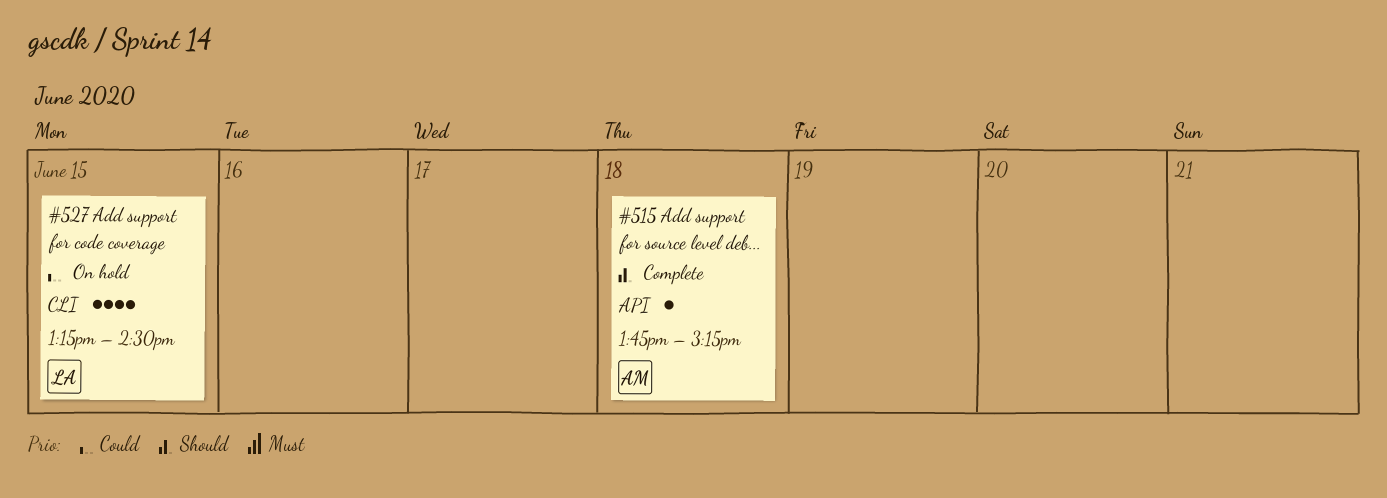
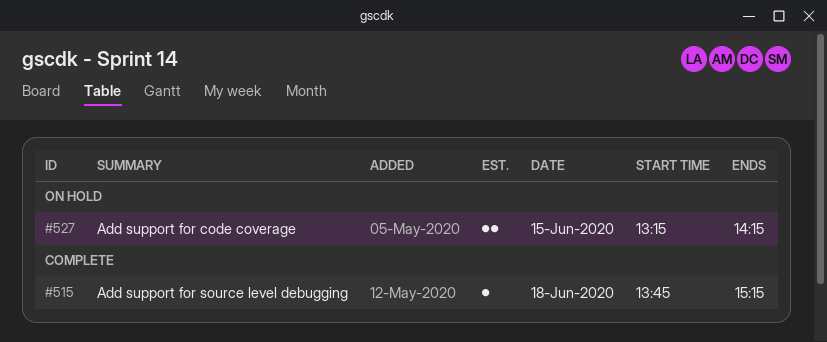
#527, estimate: 4 -> 2
#527, ends: 14:30 -> 14:15

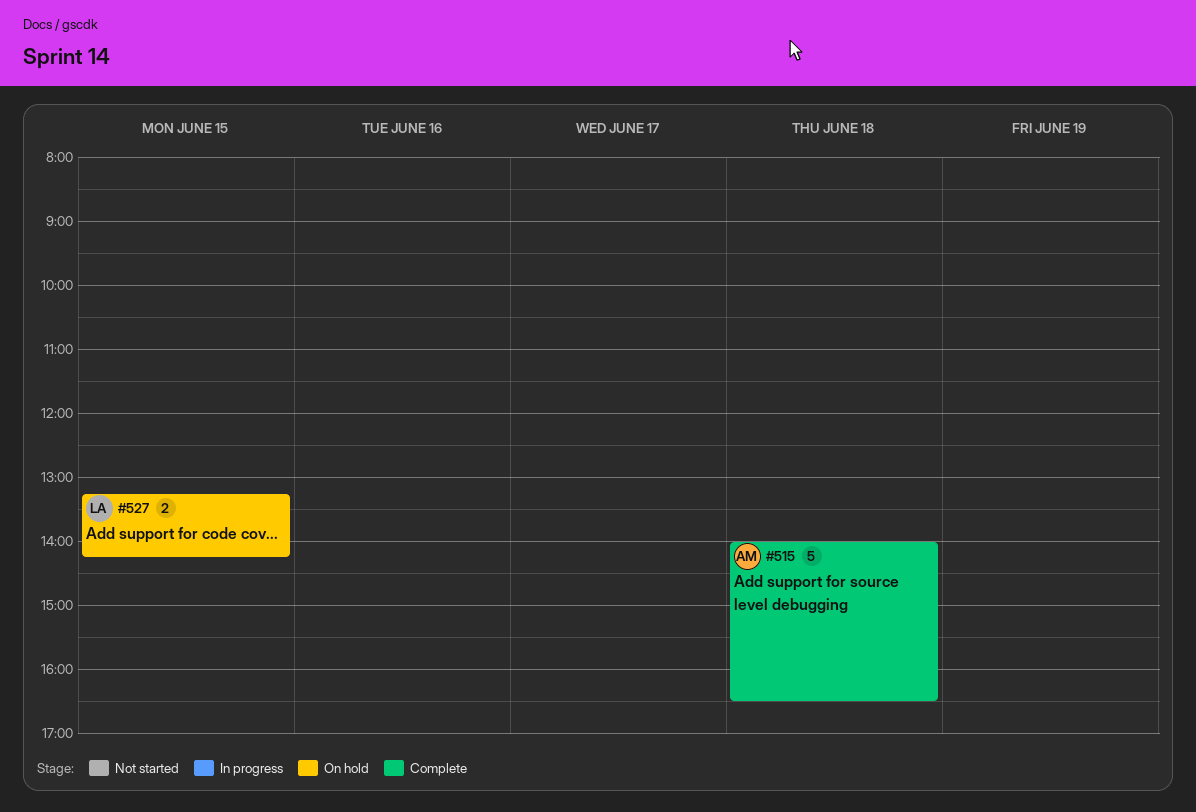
#515, estimate: 1 -> 5
#515, begins: 13:45 -> 14:00
#515, ends: 15:15 -> 16:30

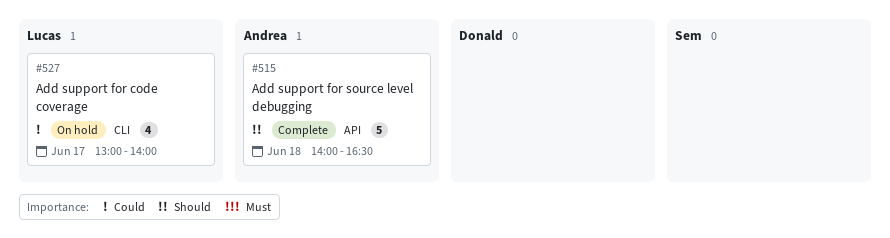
#527, estimate: 2 -> 4
#527, day: Jun 15 -> Jun 17
#527, begins: 13:15 -> 13:00
#527, ends: 14:15 -> 14:00

